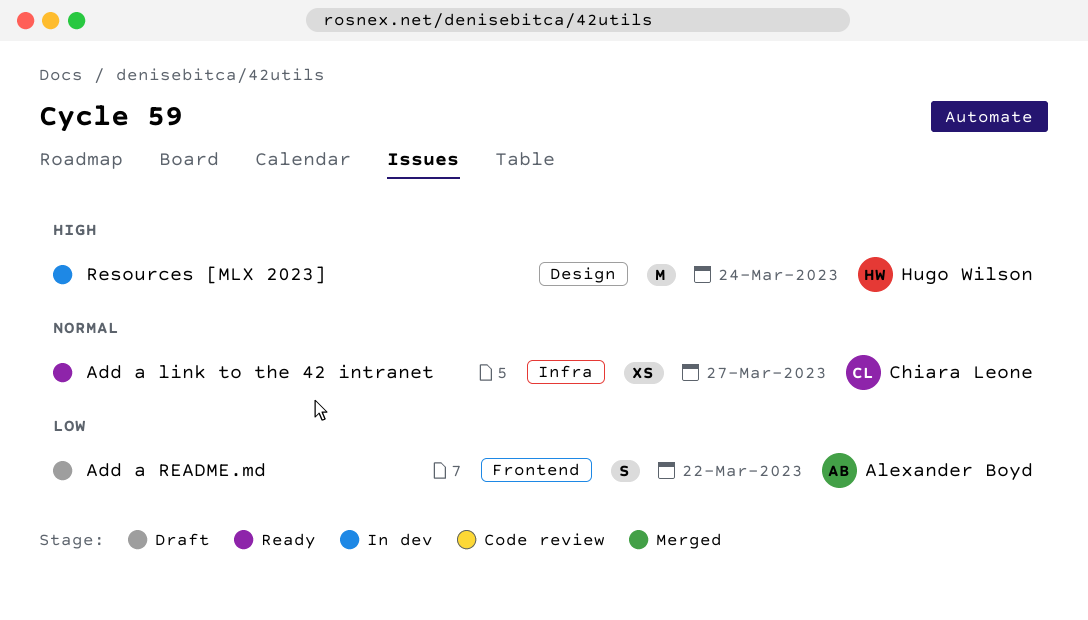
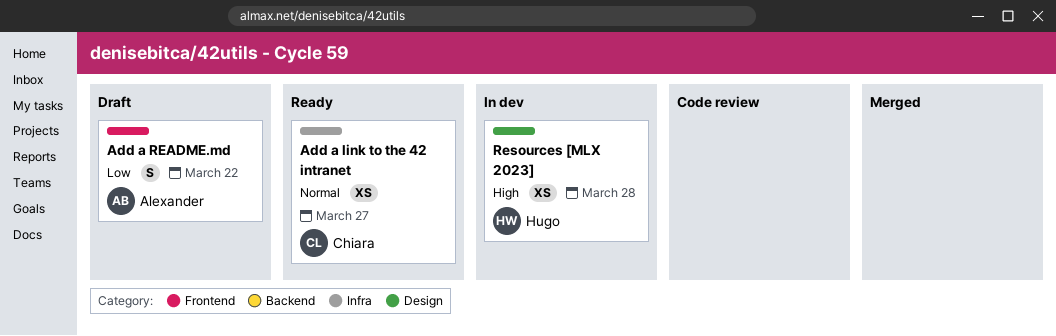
Resources [MLX 2023], estimate: M -> XS
Resources [MLX 2023], due: Mar 24 -> Mar 28

